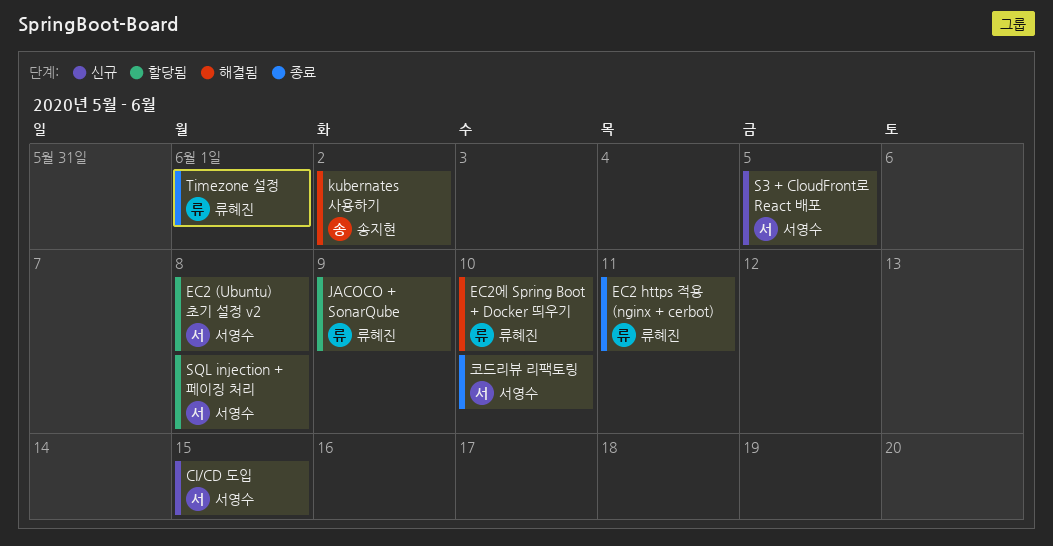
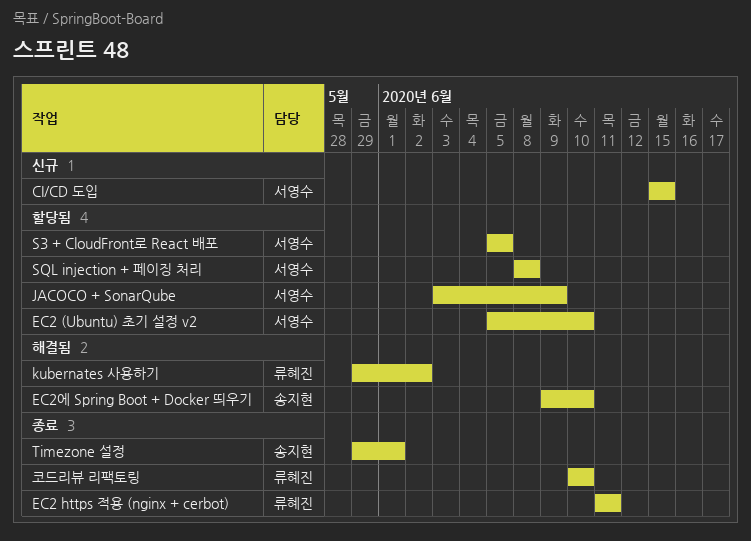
EC2 (Ubuntu) 초기 설정 v2, due: Jun 8 -> Jun 10
EC2에 Spring Boot + Docker 띄우기, owner: 류혜진 -> 송지현
JACOCO + SonarQube, owner: 류혜진 -> 서영수
kubernates 사용하기, owner: 송지현 -> 류혜진
S3 + CloudFront로 React 배포, status: 신규 -> 할당됨
Timezone 설정, owner: 류혜진 -> 송지현
코드리뷰 리팩토링, owner: 서영수 -> 류혜진

